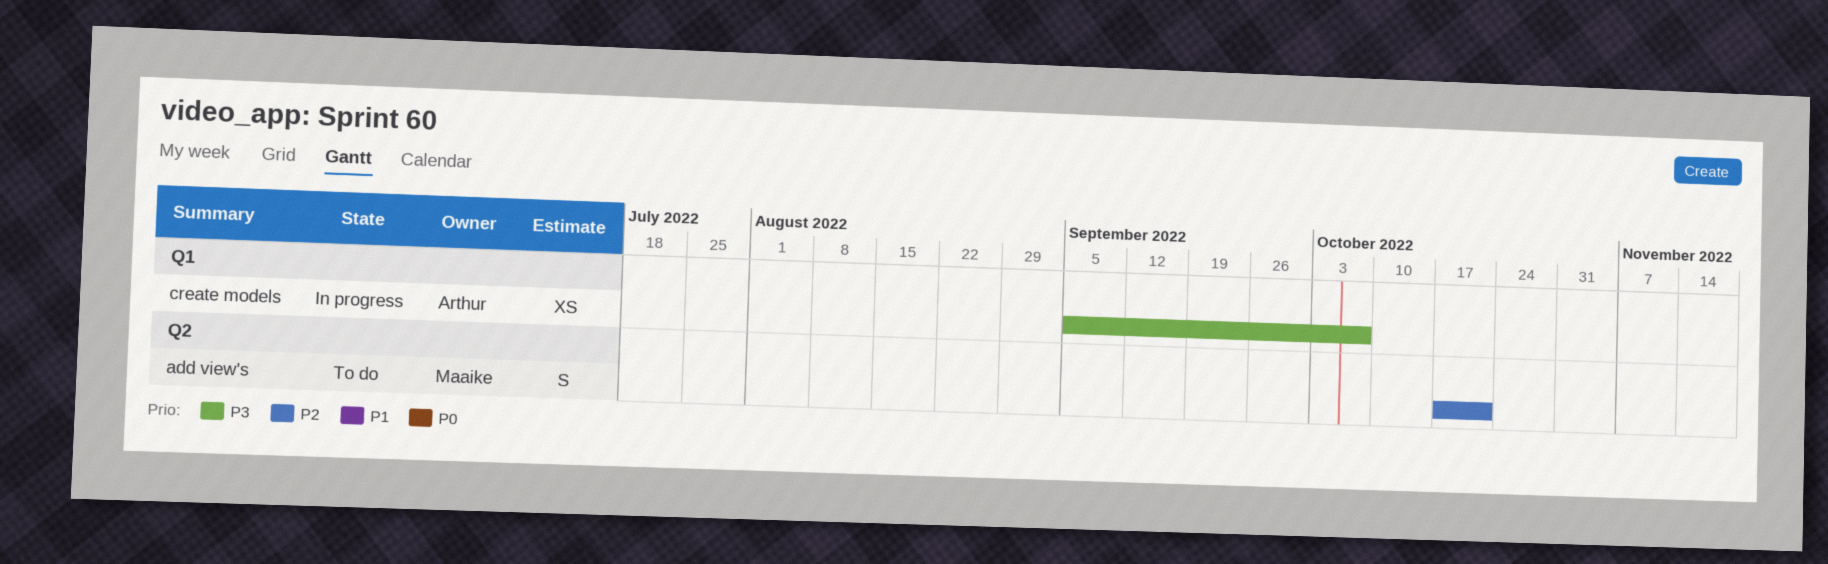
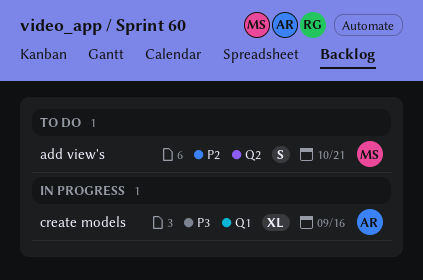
create models, estimate: XS -> XL
create models, due: Oct 7 -> Sep 16

